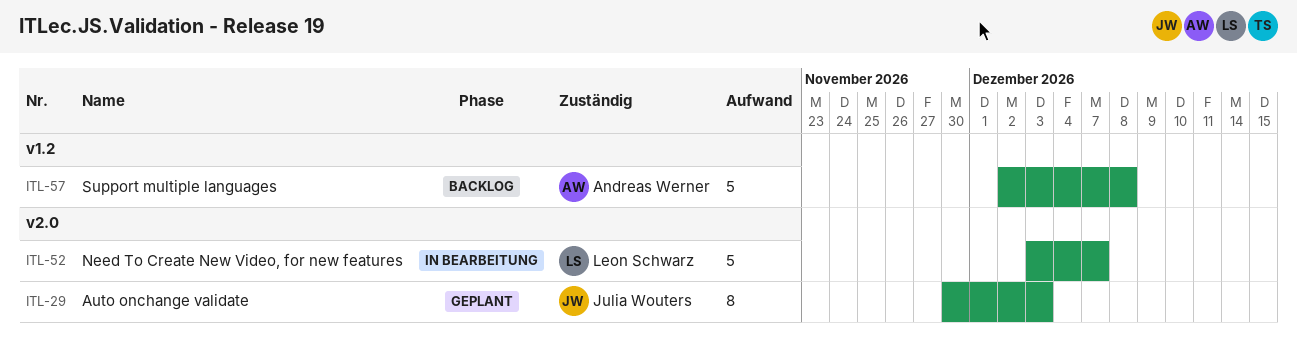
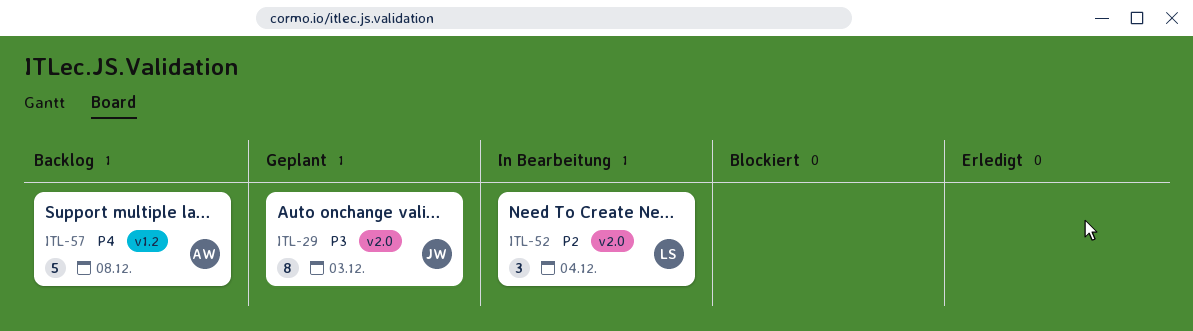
ITL-52, estimate: 5 -> 3
ITL-52, due: Dec 7 -> Dec 4

